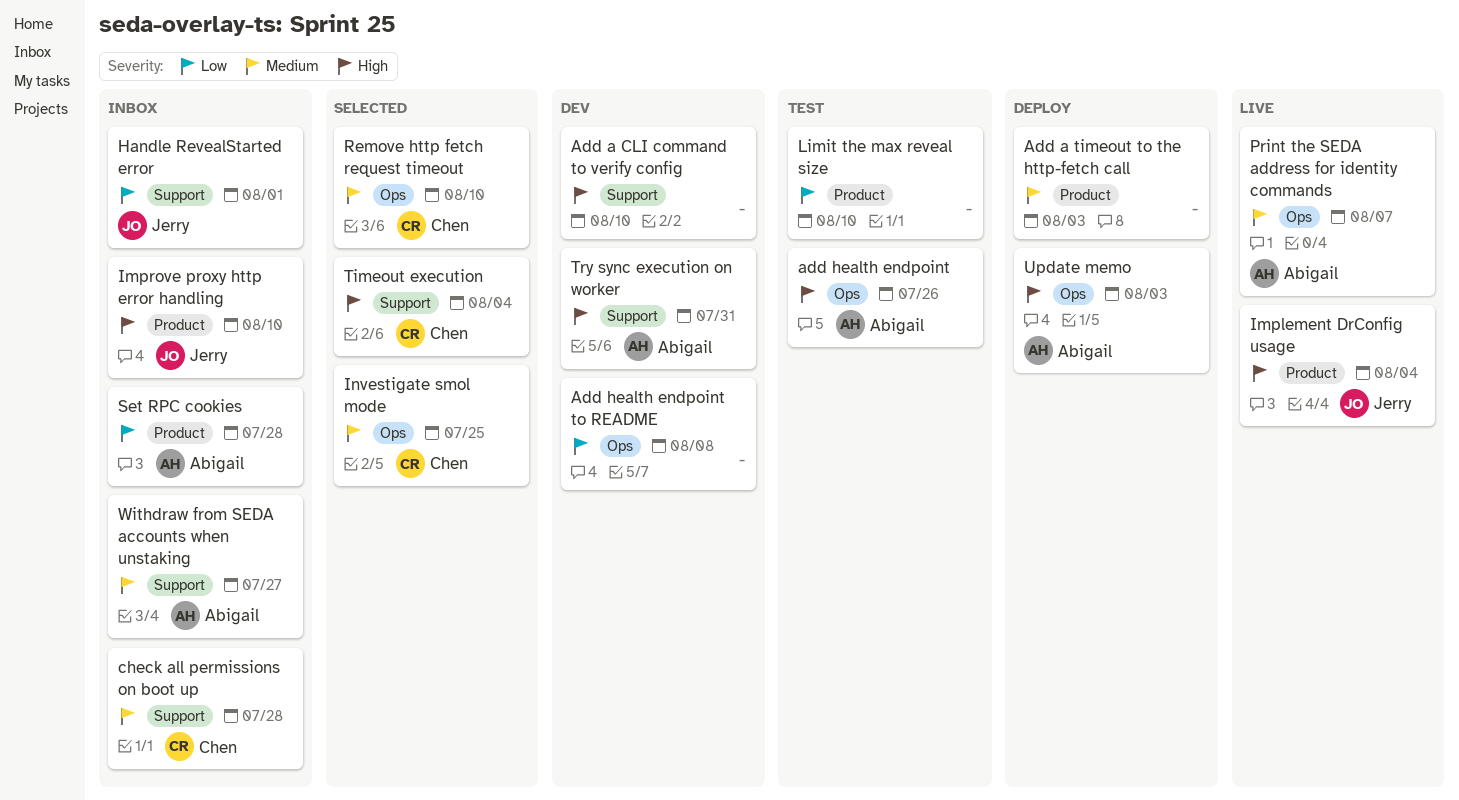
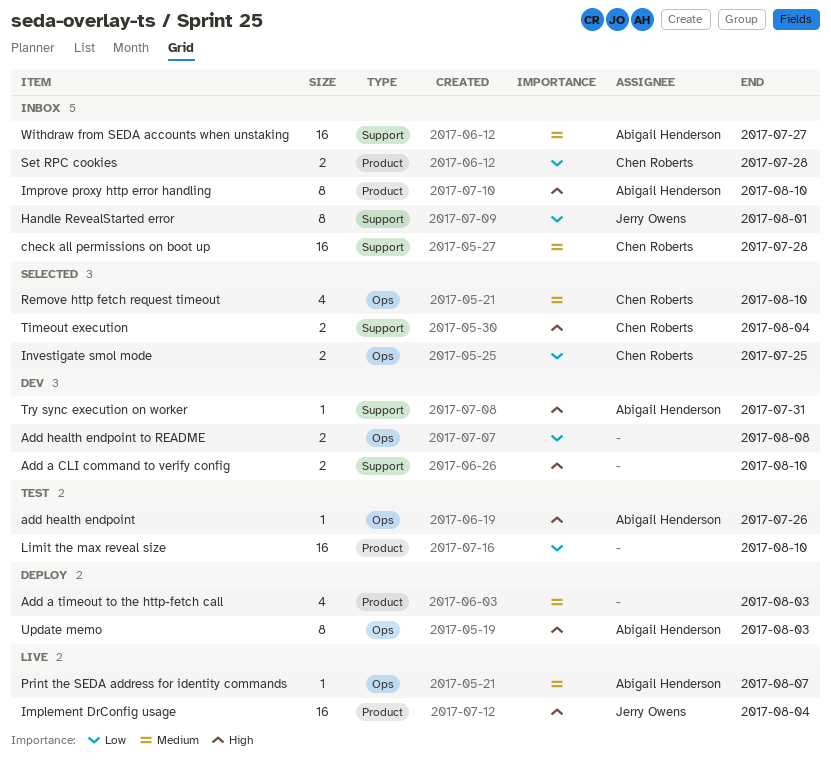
Improve proxy http error handling, owner: Jerry Owens -> Abigail Henderson
Investigate smol mode, priority: Medium -> Low
Set RPC cookies, owner: Abigail Henderson -> Chen Roberts

